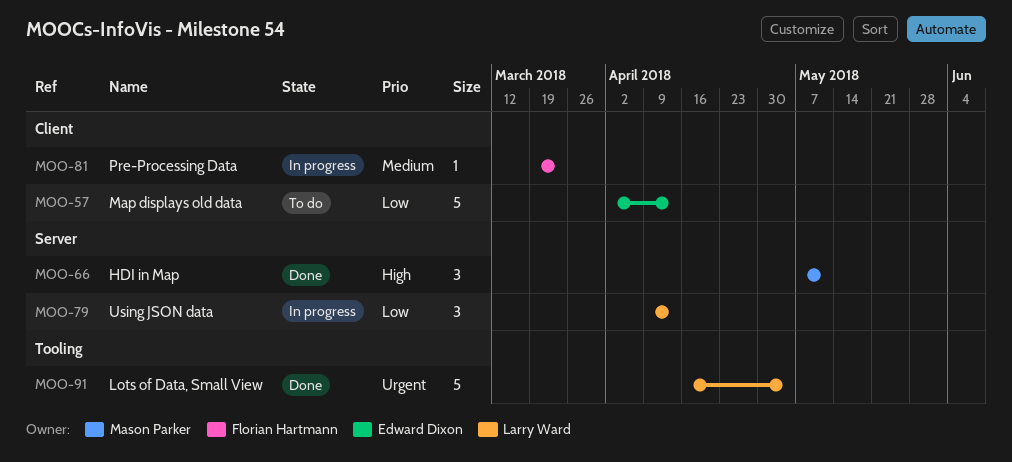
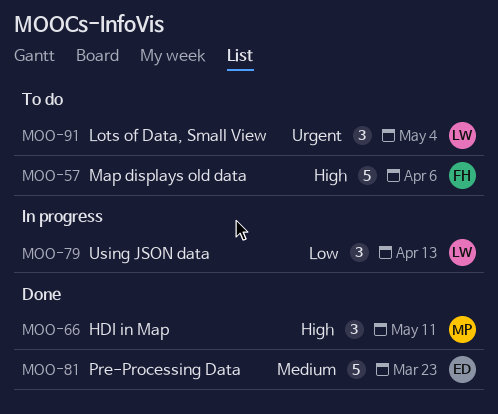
MOO-57, owner: Edward Dixon -> Florian Hartmann
MOO-57, priority: Low -> High
MOO-57, due: Apr 13 -> Apr 6
MOO-81, status: In progress -> Done
MOO-81, owner: Florian Hartmann -> Edward Dixon
MOO-81, estimate: 1 -> 5
MOO-91, status: Done -> To do
MOO-91, estimate: 5 -> 3

